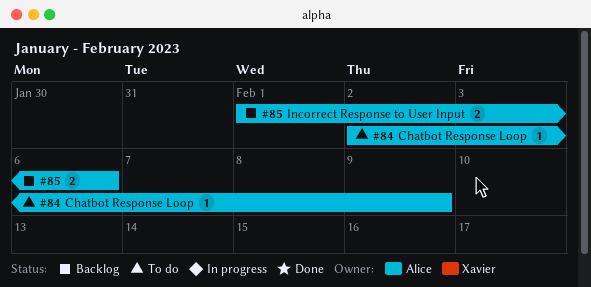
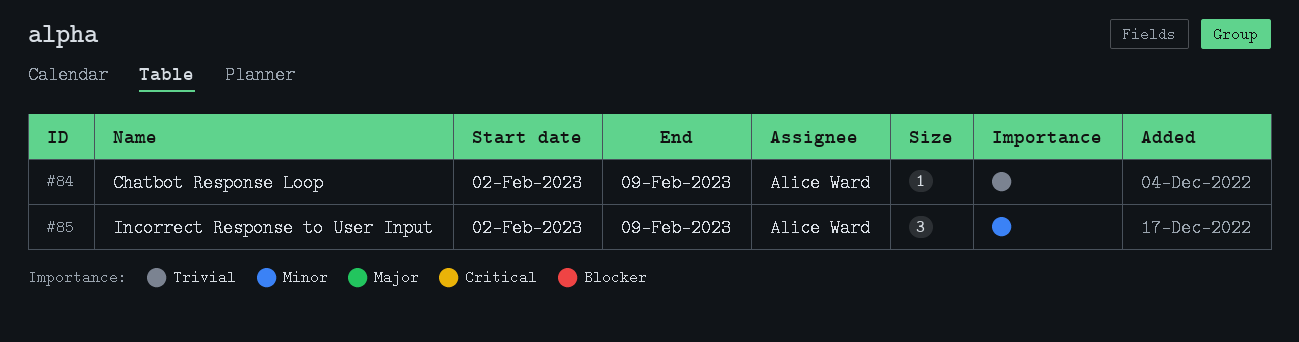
#85, estimate: 2 -> 3
#85, start: Feb 1 -> Feb 2
#85, due: Feb 6 -> Feb 9

